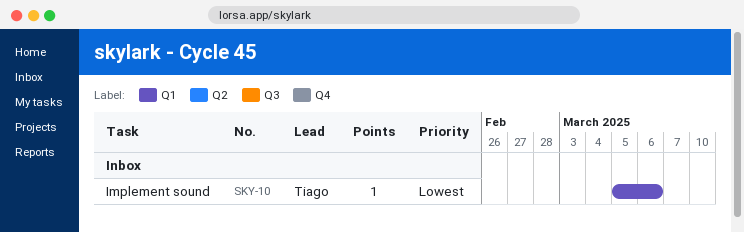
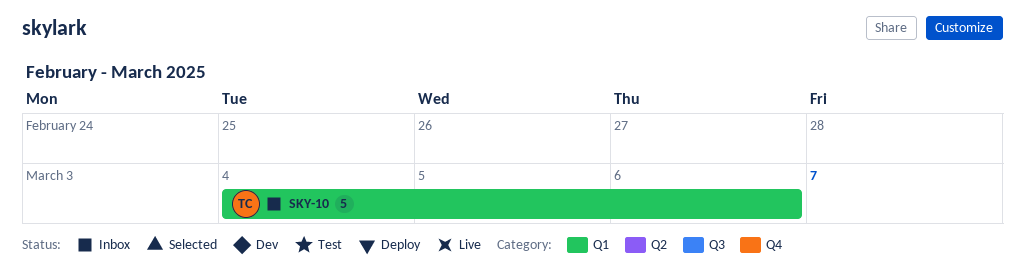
SKY-10, estimate: 1 -> 5
SKY-10, start: Mar 5 -> Mar 4

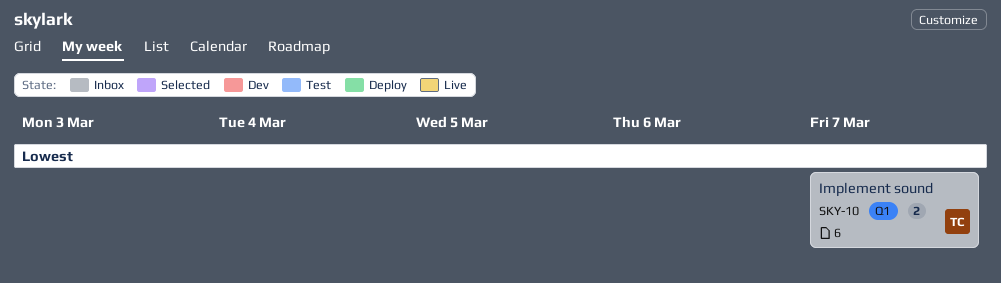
SKY-10, estimate: 5 -> 2
SKY-10, due: Mar 6 -> Mar 7

